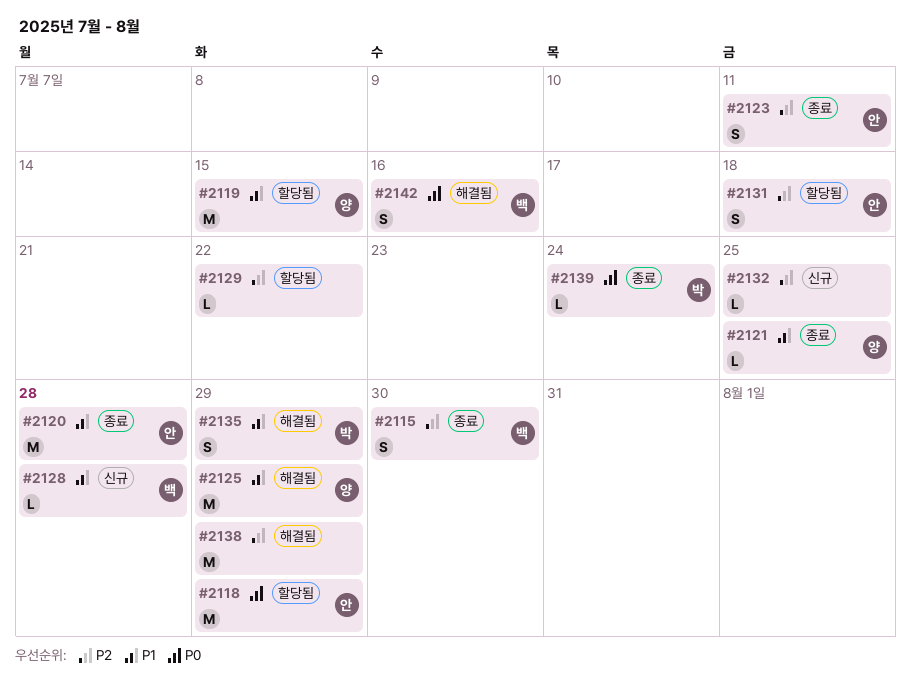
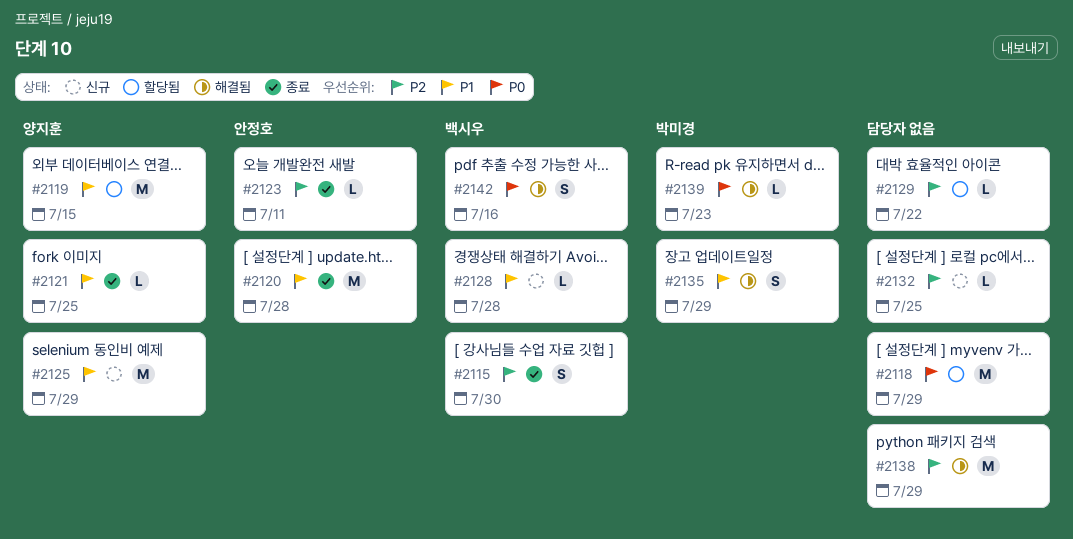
#2118, owner: 안정호 -> none
#2123, estimate: S -> L
#2125, status: 해결됨 -> 신규
#2131: present -> none
#2139, status: 종료 -> 해결됨
#2139, due: Jul 24 -> Jul 23

